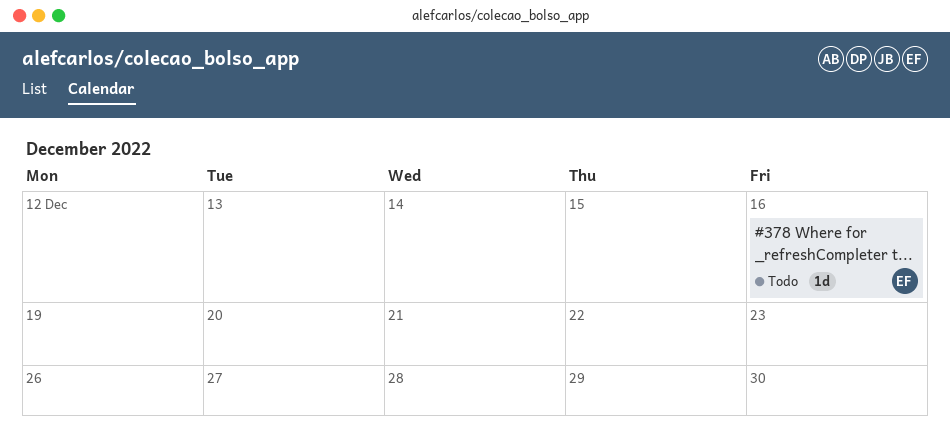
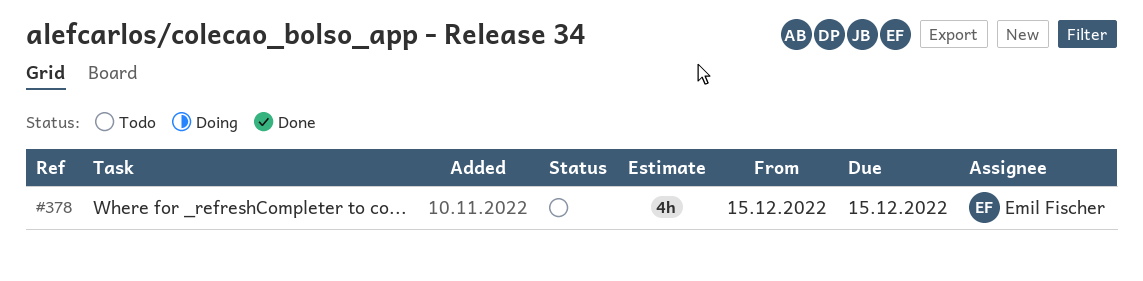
#378, estimate: 1d -> 4h
#378, due: Dec 16 -> Dec 15

